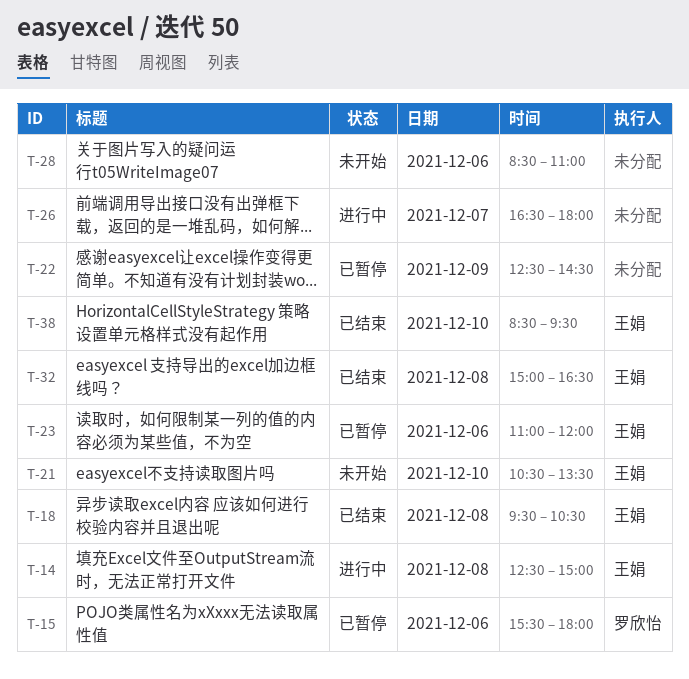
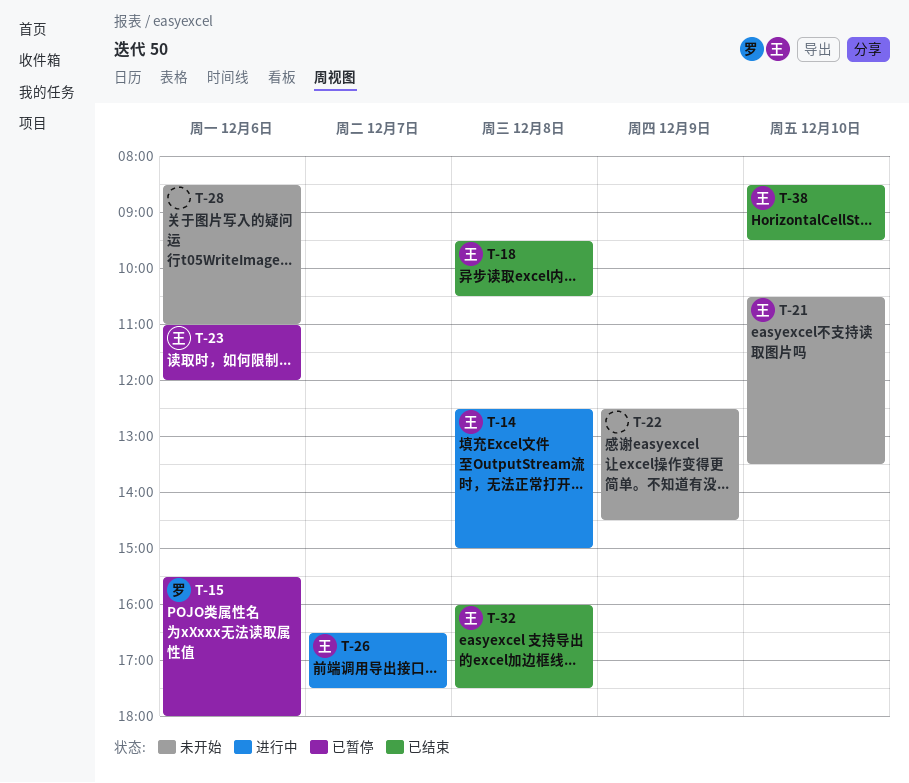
T-22, status: 已暂停 -> 未开始
T-26, owner: none -> 王娟
T-26, ends: 18:00 -> 17:30
T-32, begins: 15:00 -> 16:00
T-32, ends: 16:30 -> 17:30

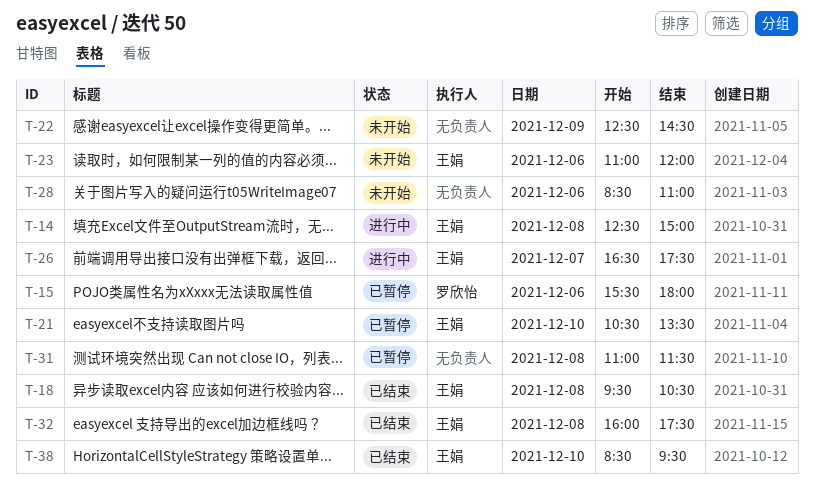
T-21, status: 未开始 -> 已暂停
T-23, status: 已暂停 -> 未开始
T-31: none -> present

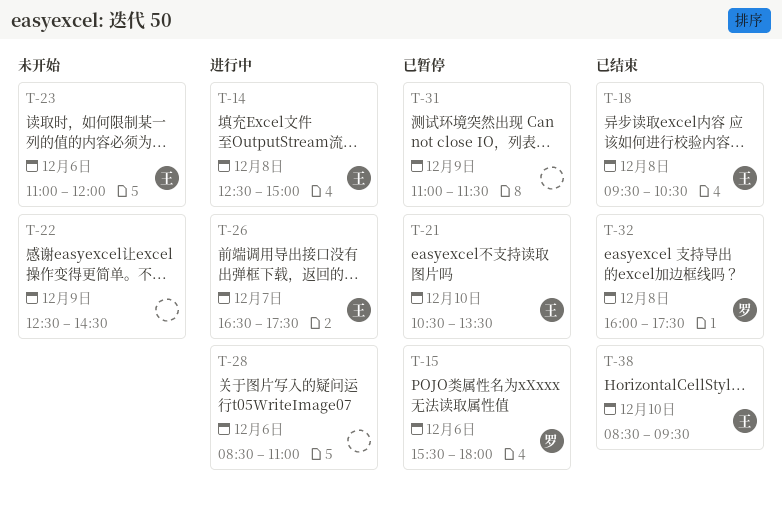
T-28, status: 未开始 -> 进行中
T-31, day: Dec 8 -> Dec 9
T-32, owner: 王娟 -> 罗欣怡

